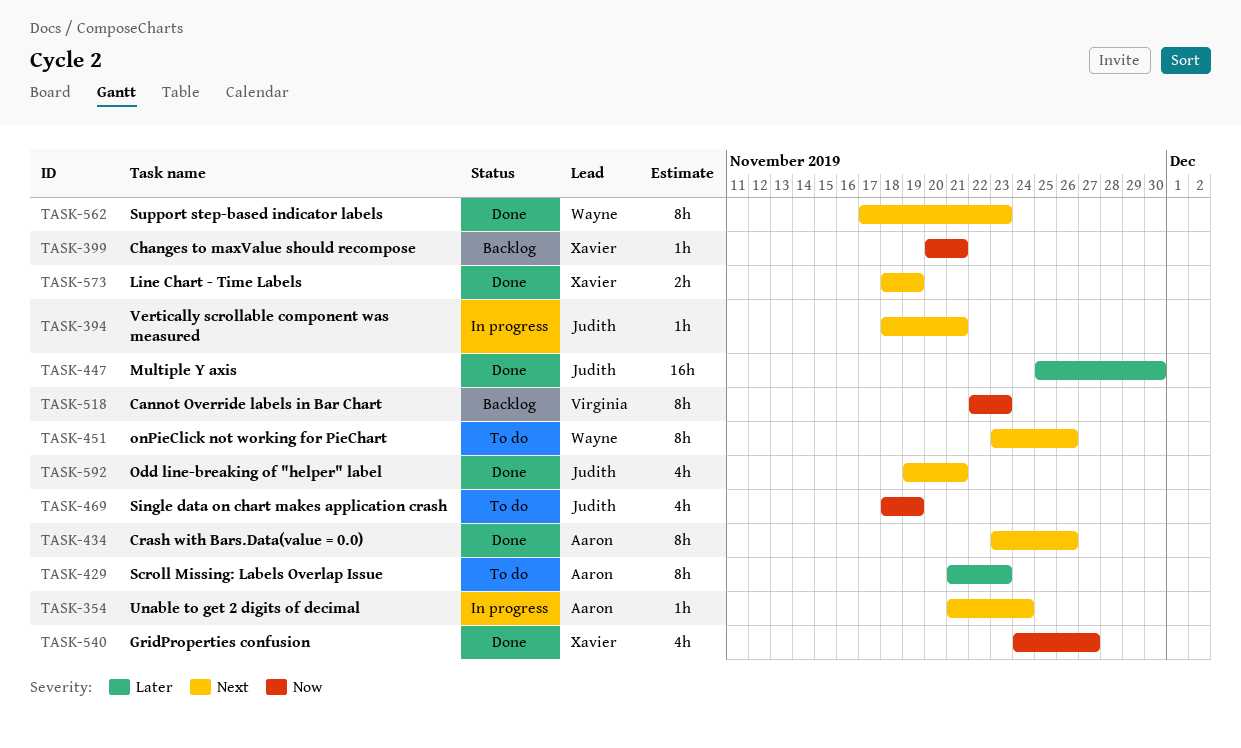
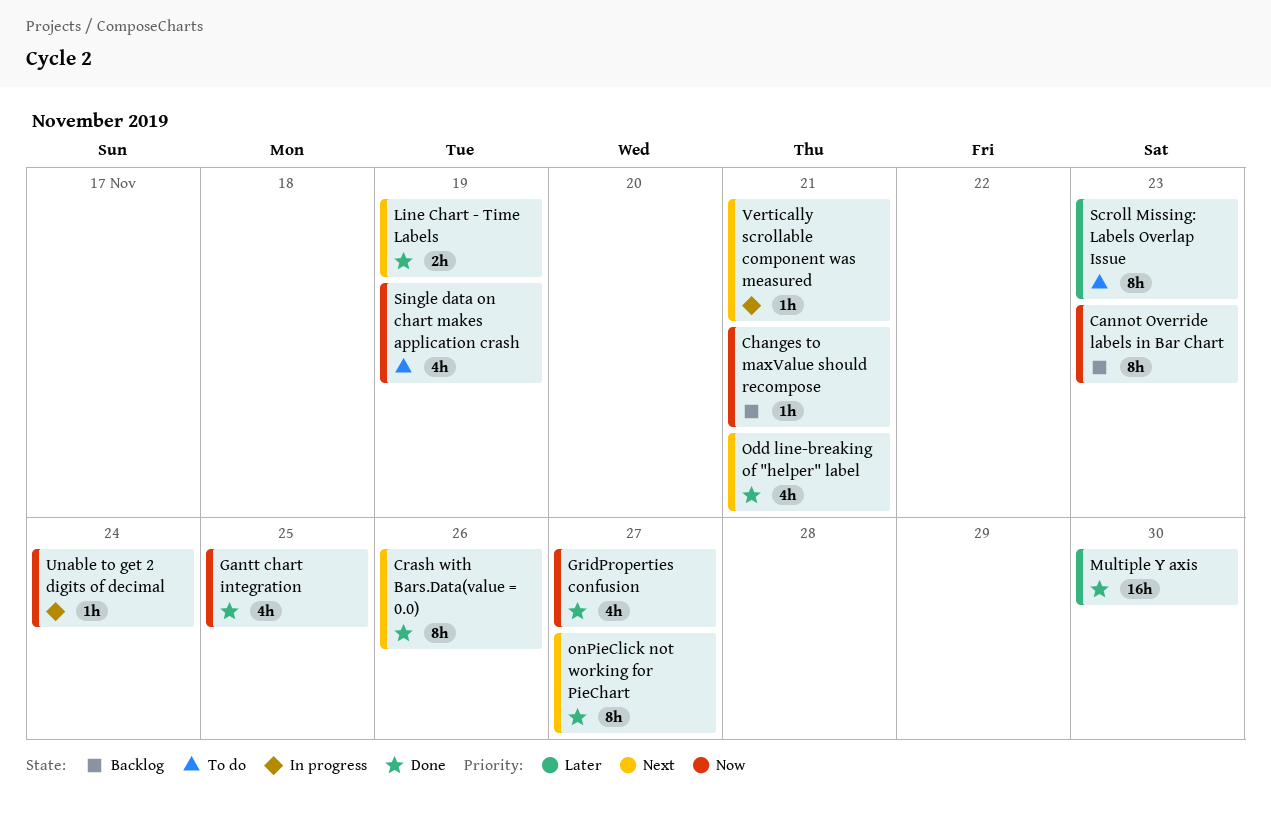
Gantt chart integration: none -> present
onPieClick not working for PieChart, status: To do -> Done
onPieClick not working for PieChart, due: Nov 26 -> Nov 27
Support step-based indicator labels: present -> none
Unable to get 2 digits of decimal, priority: Next -> Now

